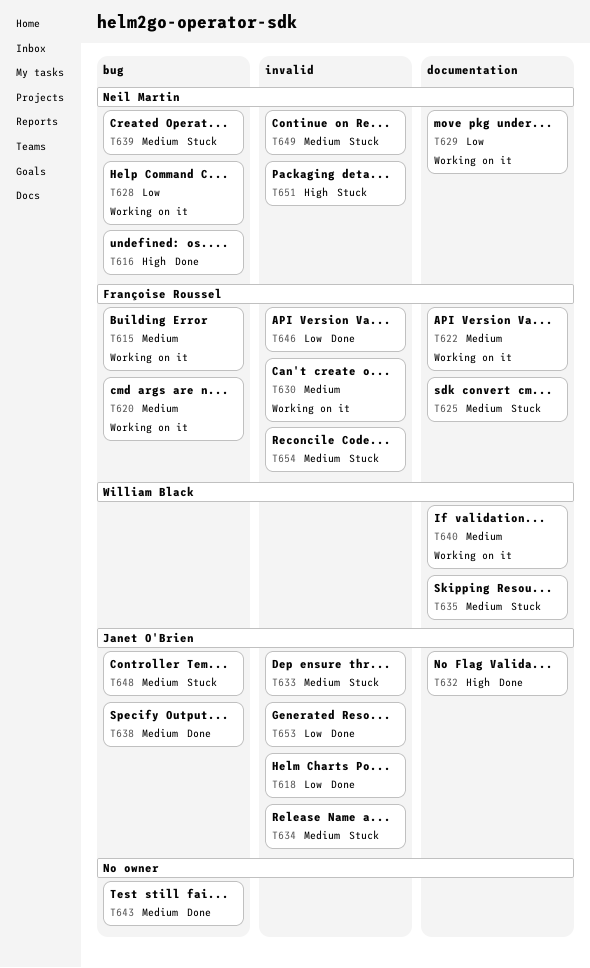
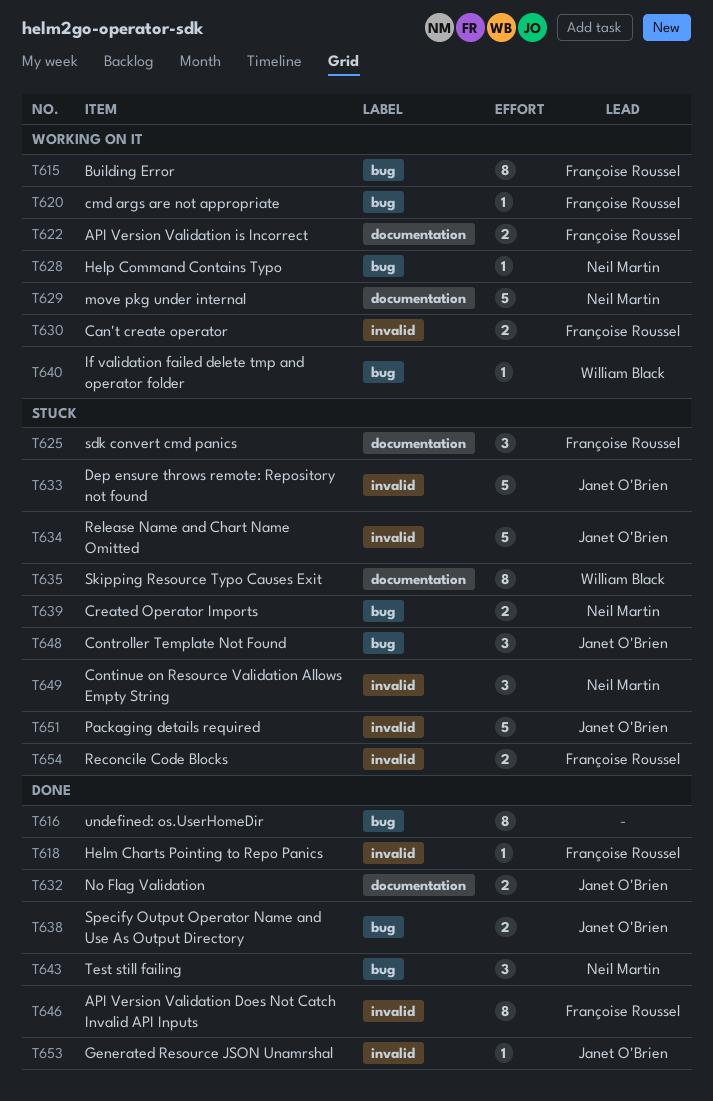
T616, owner: Neil Martin -> none
T618, owner: Janet O'Brien -> Françoise Roussel
T640, label: documentation -> bug
T643, owner: none -> Neil Martin
T651, owner: Neil Martin -> Janet O'Brien

